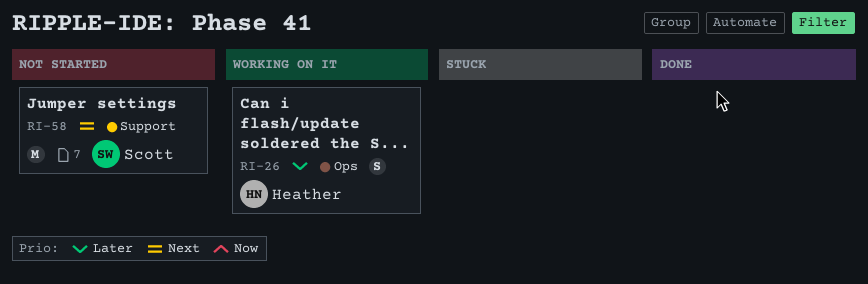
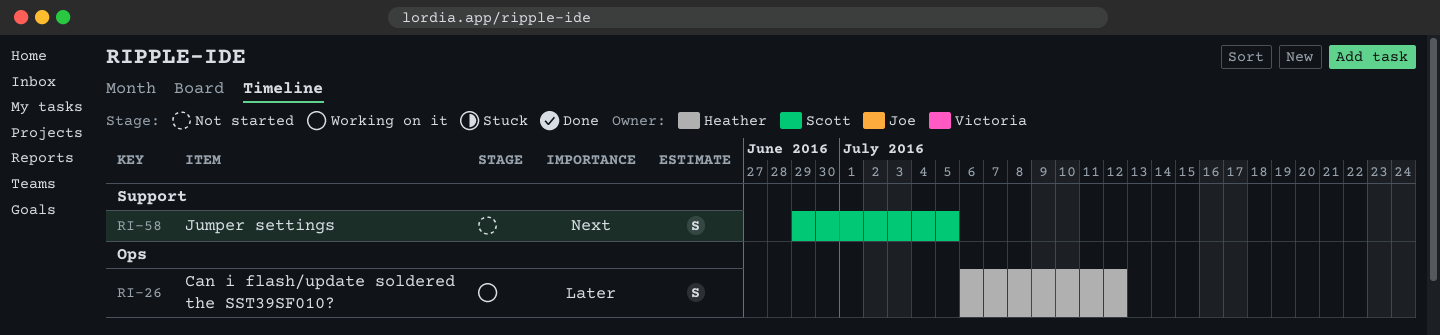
RI-58, estimate: M -> S

